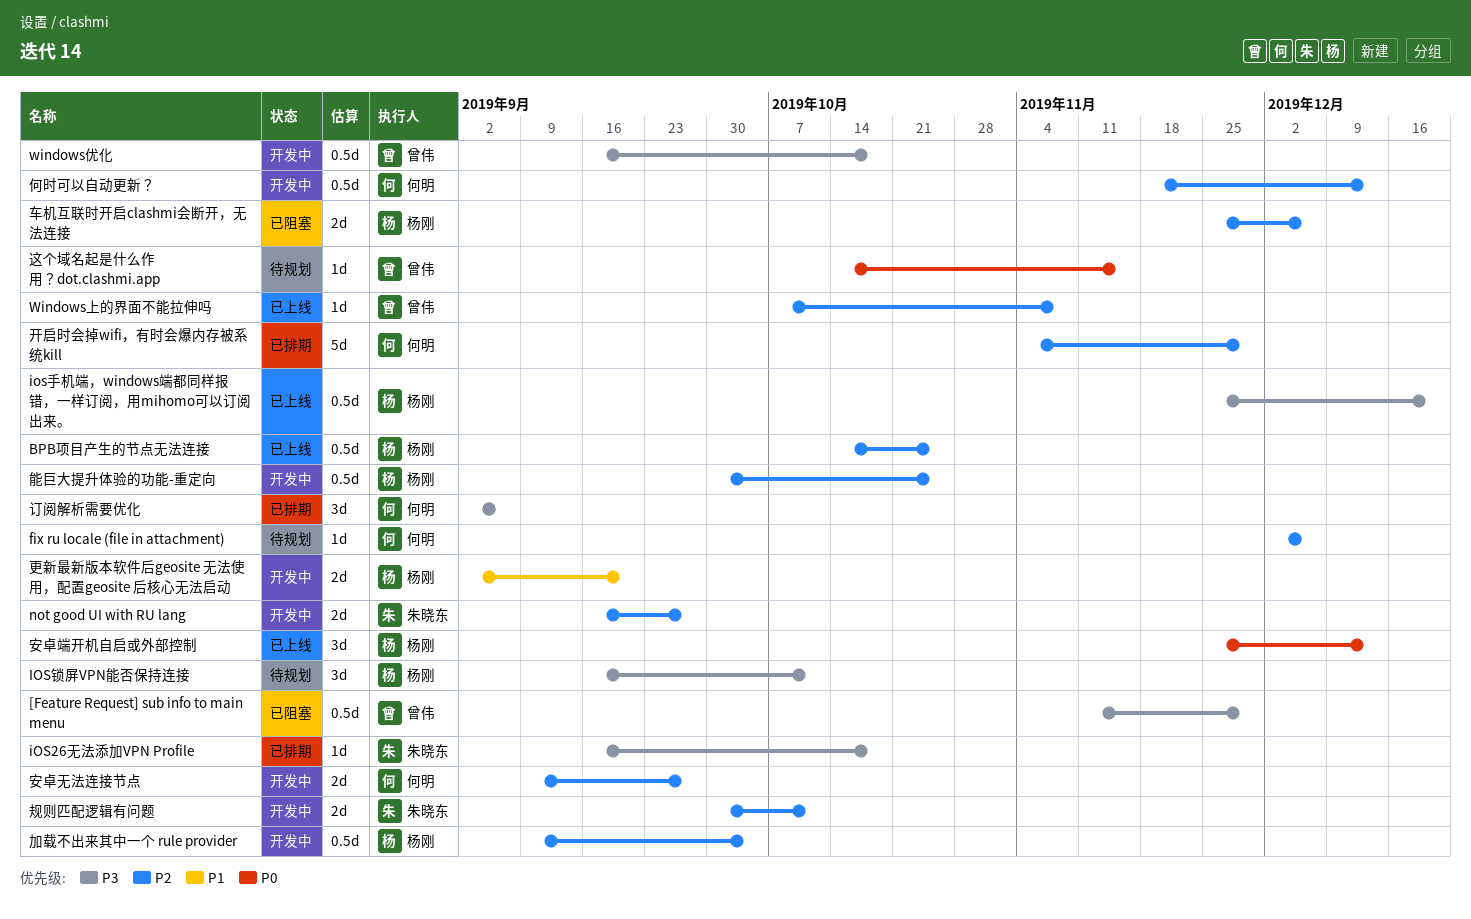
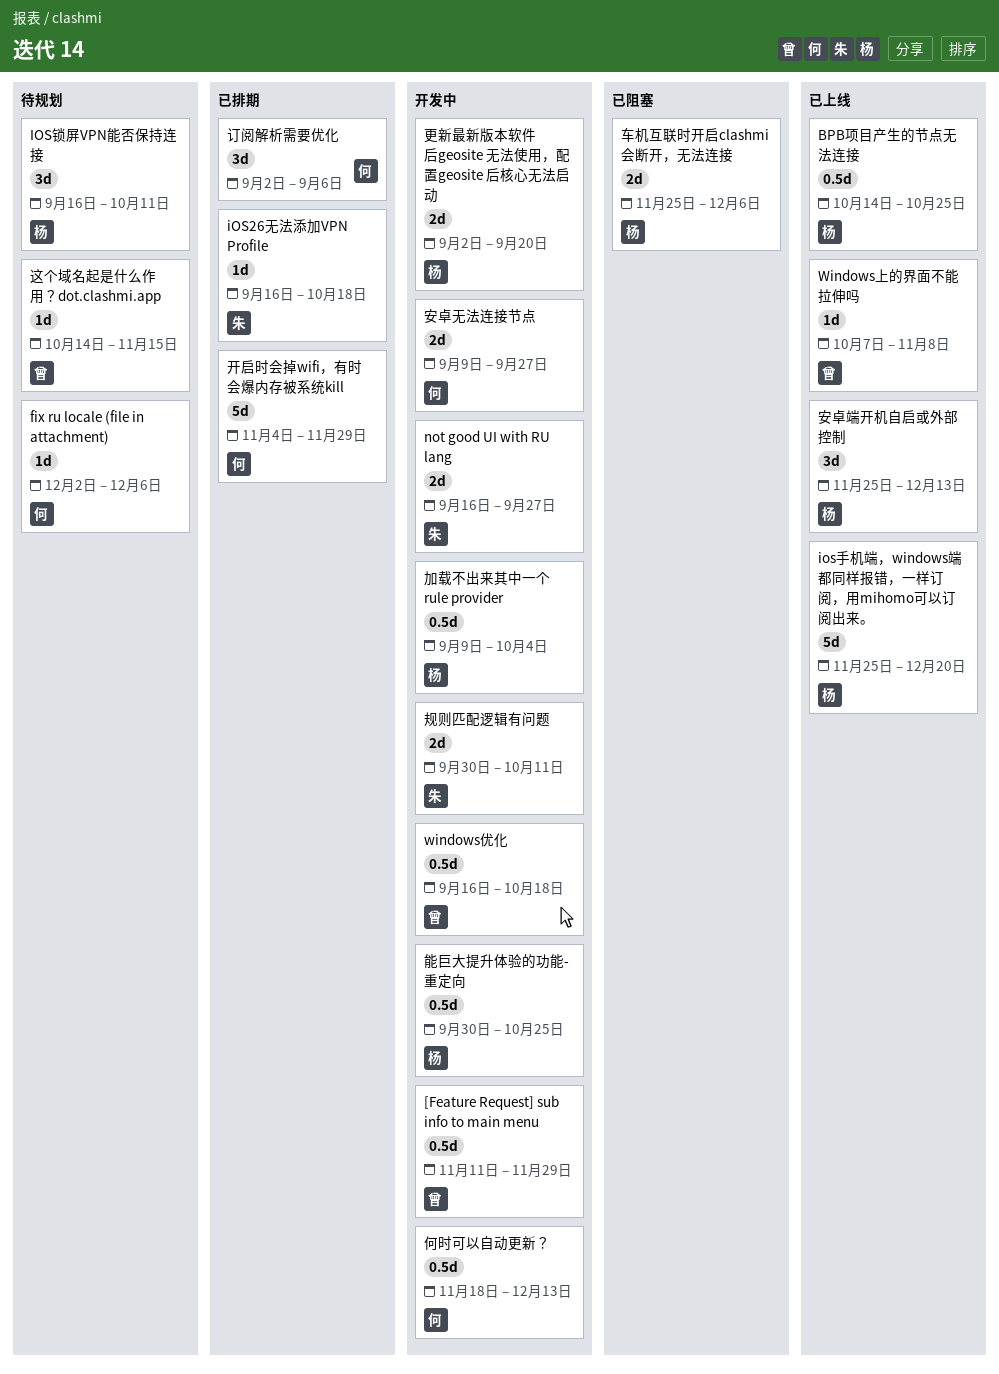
[Feature Request] sub info to main menu, status: 已阻塞 -> 开发中
ios手机端，windows端都同样报错，一样订阅，用mihomo可以订阅出来。, estimate: 0.5d -> 5d

